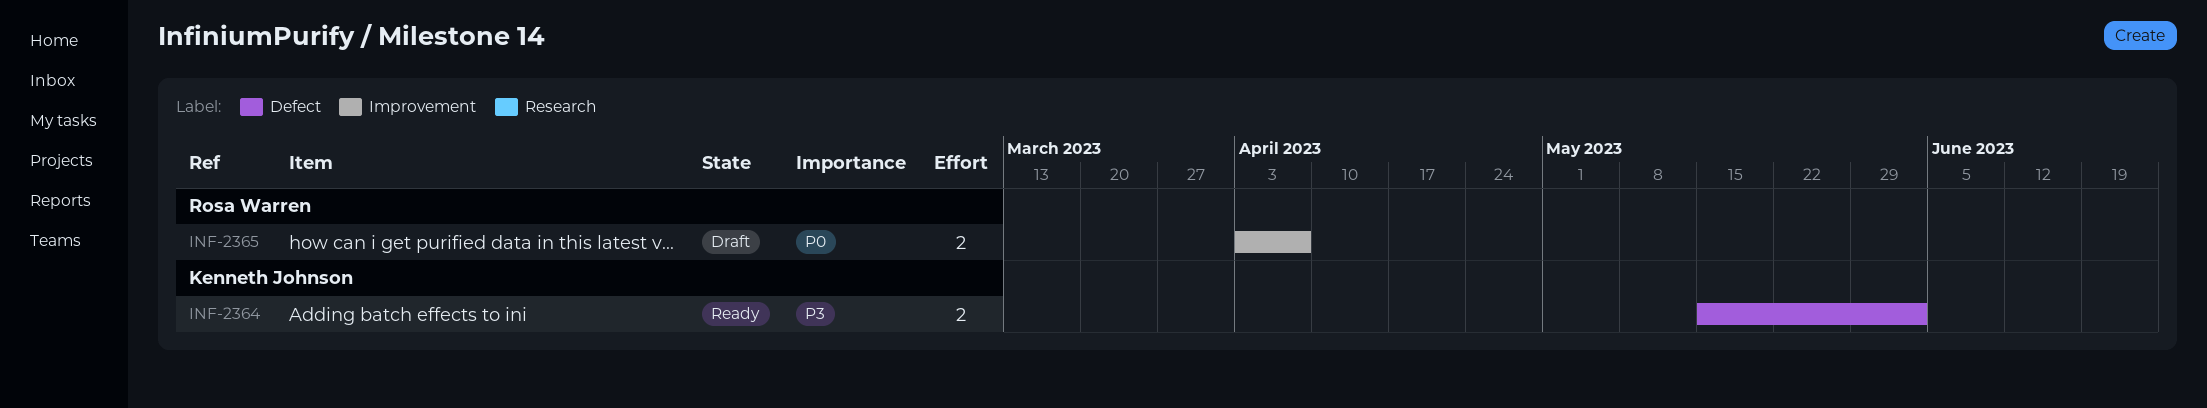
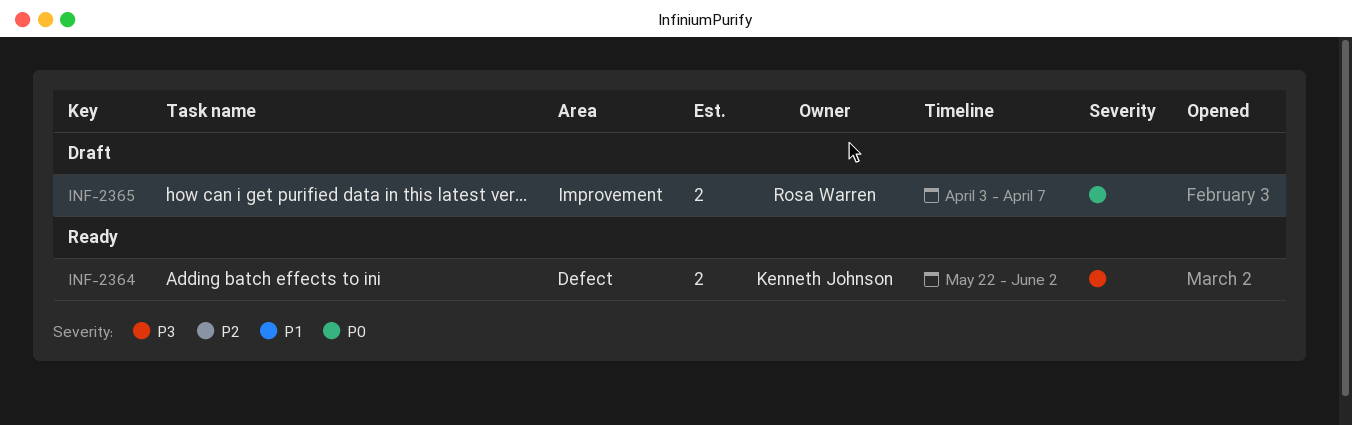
INF-2364, start: May 15 -> May 22

